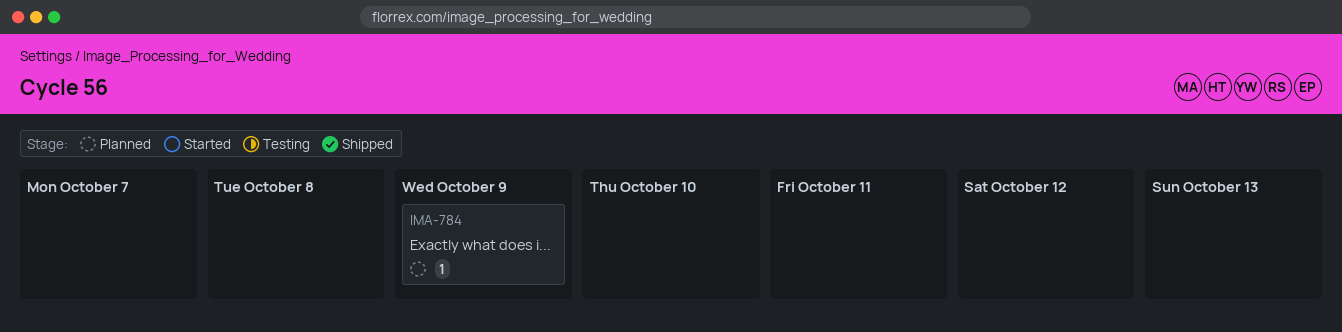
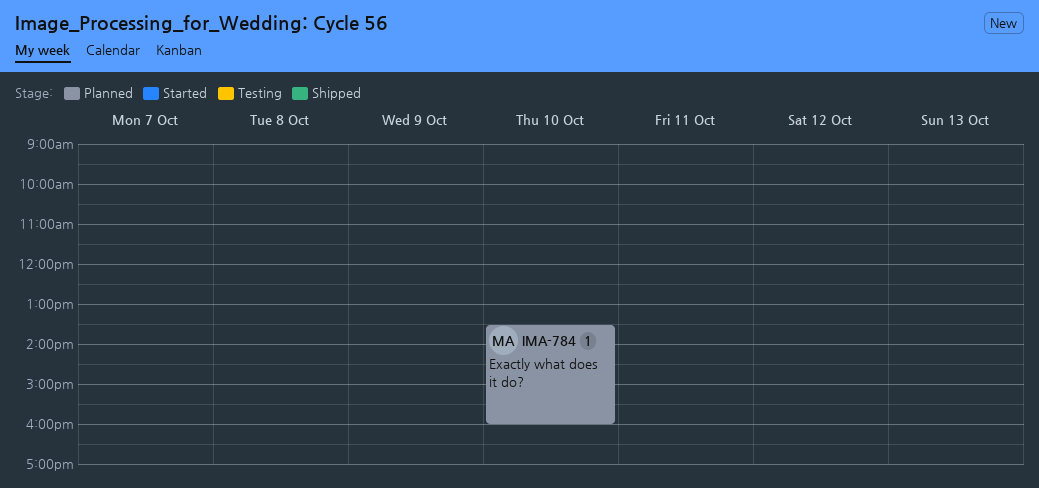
IMA-784, day: Oct 9 -> Oct 10

